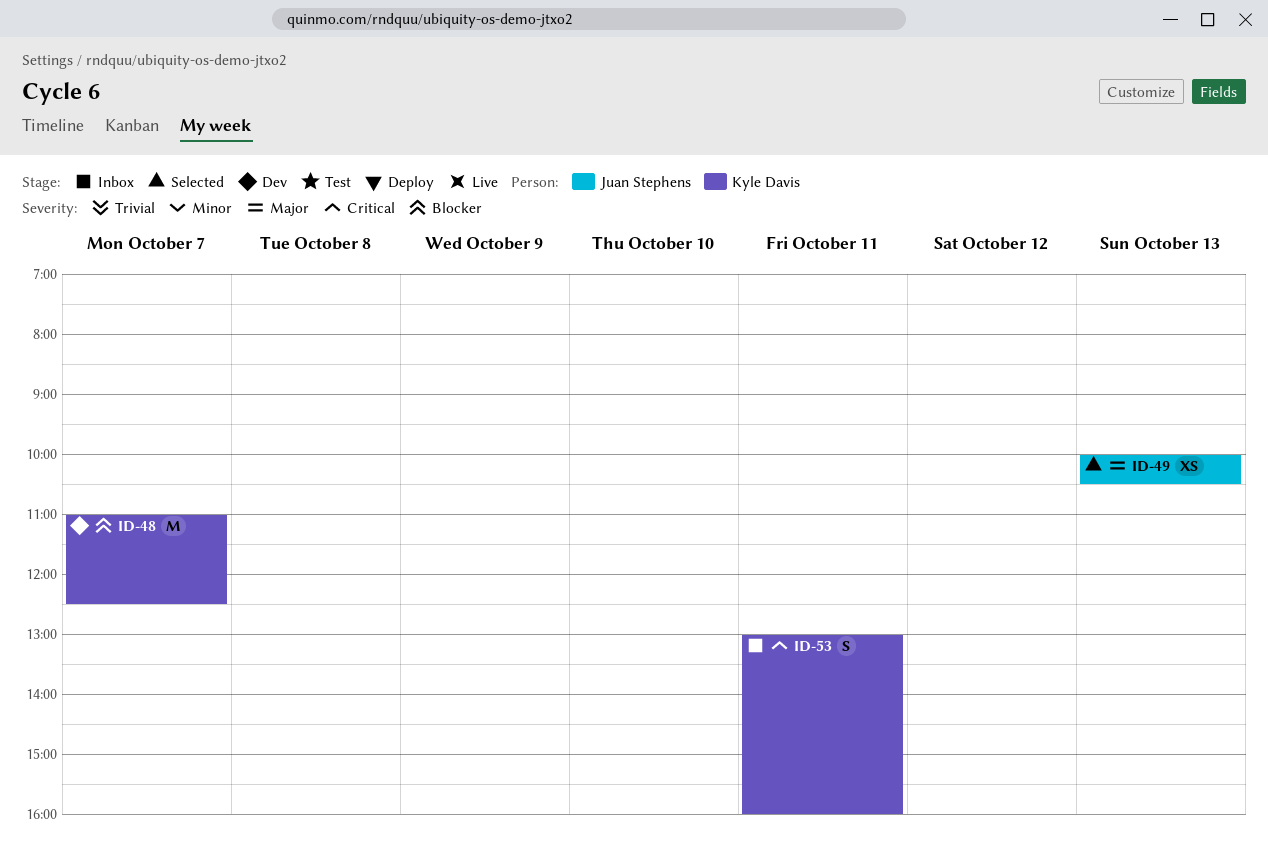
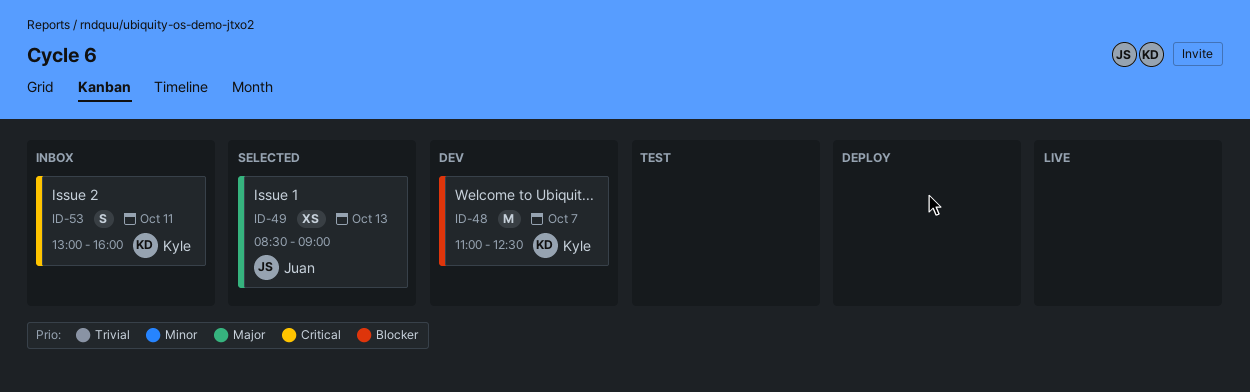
ID-49, begins: 10:00 -> 08:30
ID-49, ends: 10:30 -> 09:00

